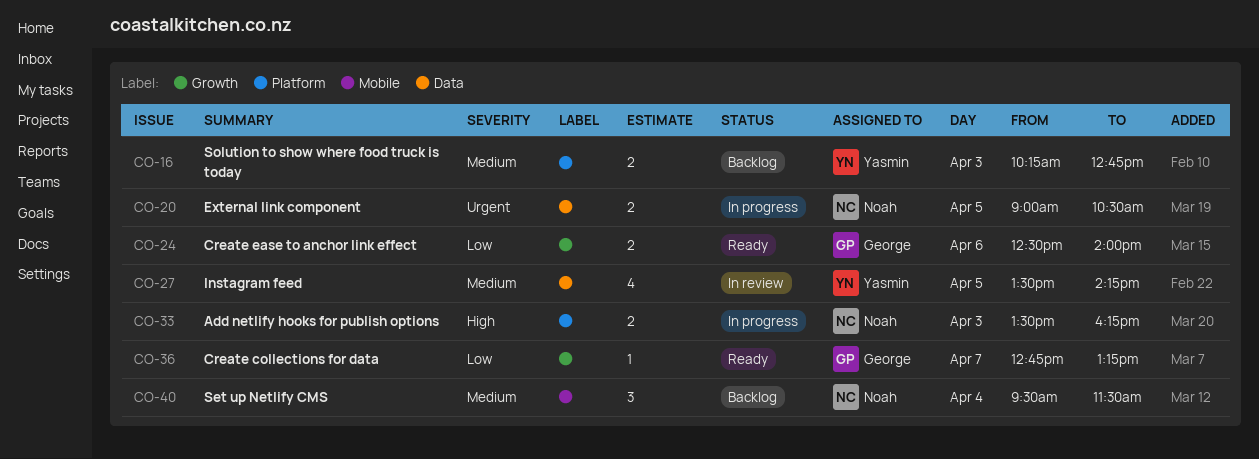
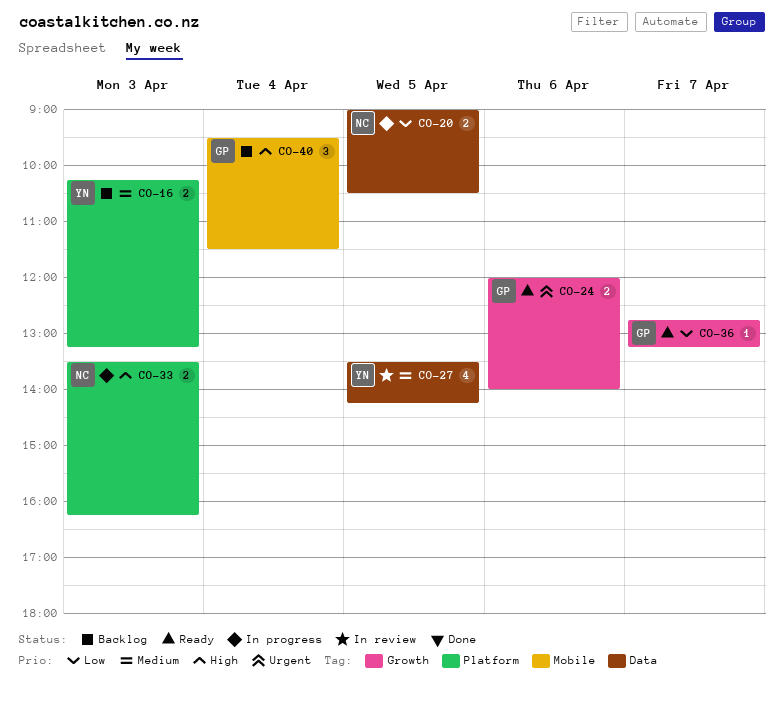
CO-16, ends: 12:45 -> 13:15
CO-20, priority: Urgent -> Low
CO-24, priority: Low -> Urgent
CO-24, begins: 12:30 -> 12:00
CO-40, owner: Noah -> George
CO-40, priority: Medium -> High

